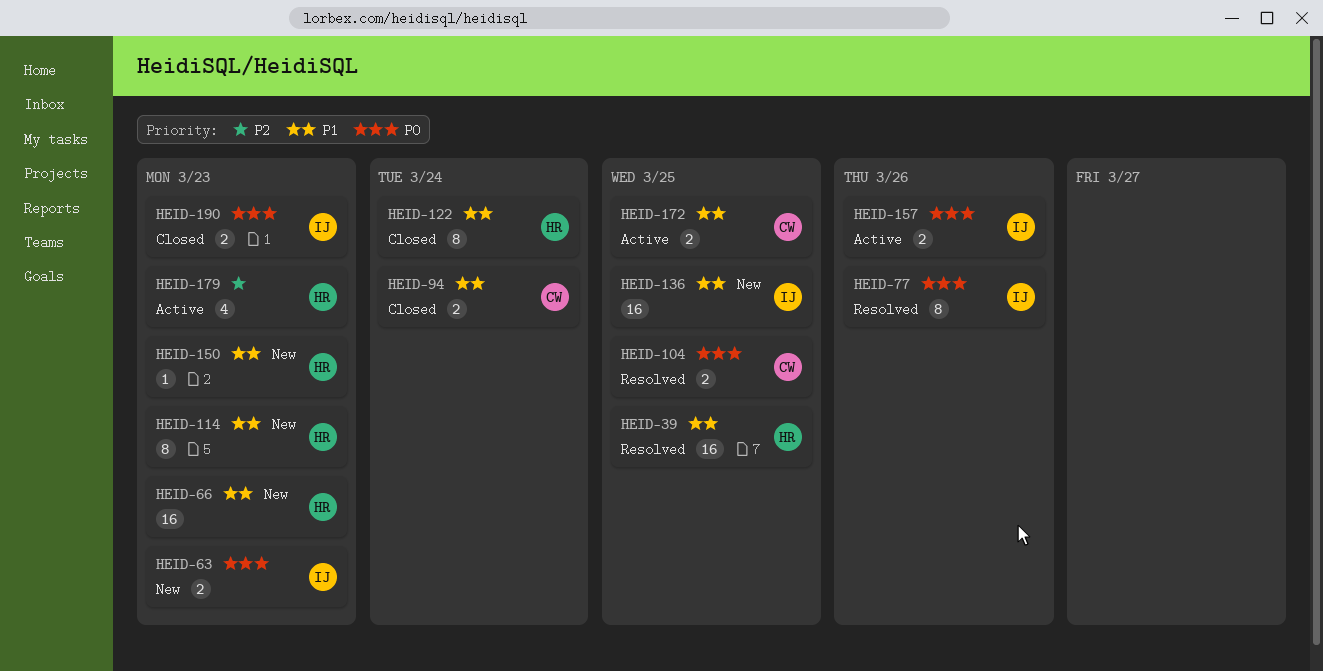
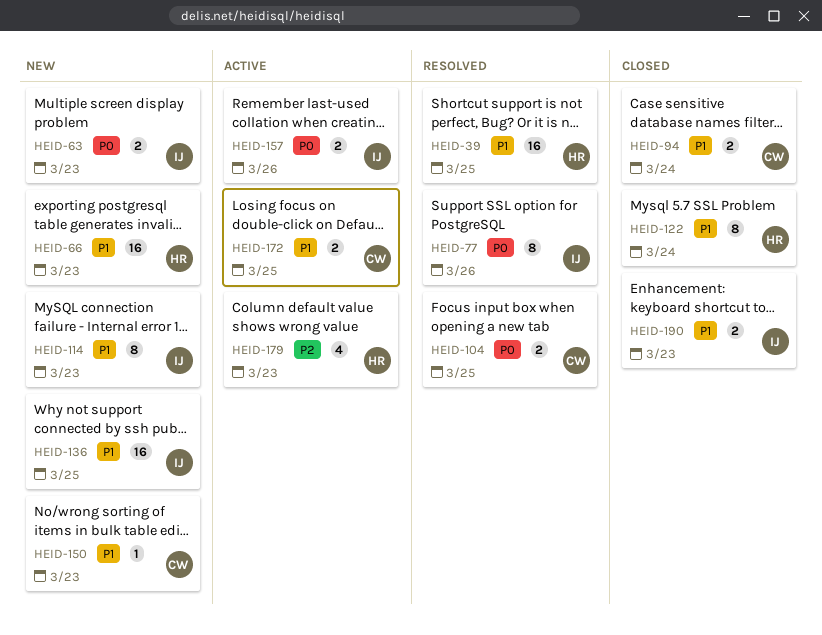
HEID-114, owner: HR -> IJ
HEID-150, owner: HR -> CW
HEID-190, priority: P0 -> P1

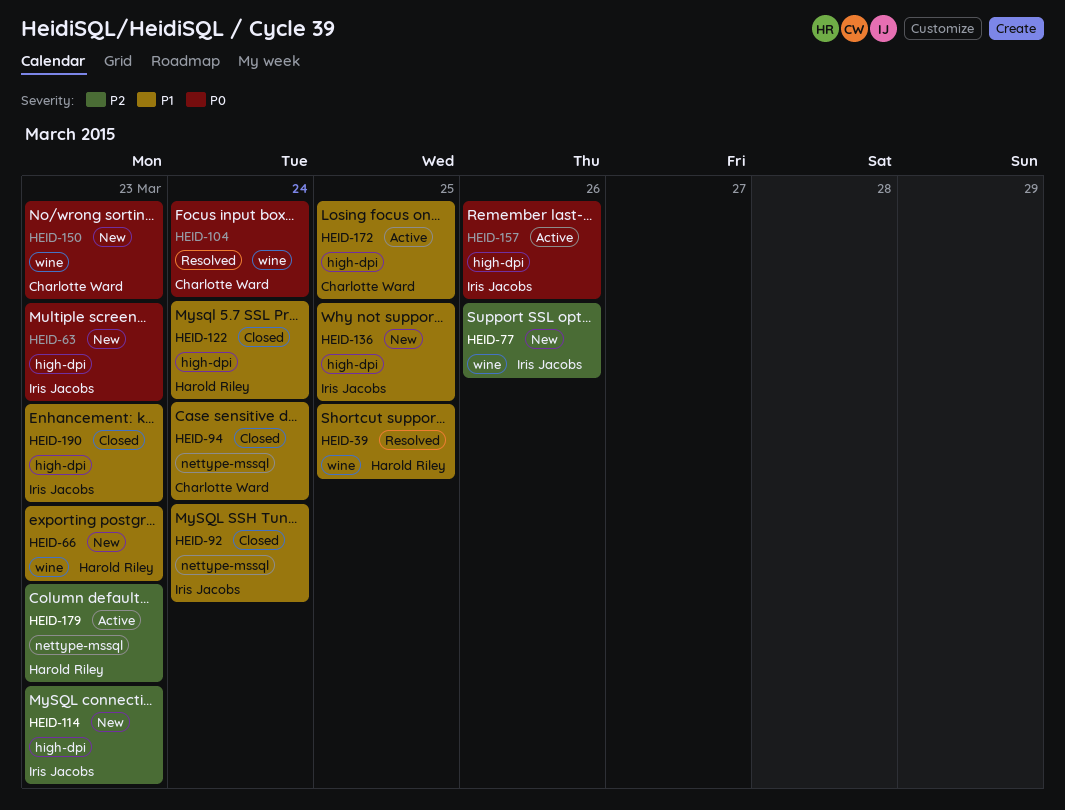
HEID-77, status: Resolved -> New
HEID-77, priority: P0 -> P2
HEID-92: none -> present
HEID-104, due: Mar 25 -> Mar 24
HEID-114, priority: P1 -> P2
HEID-150, priority: P1 -> P0

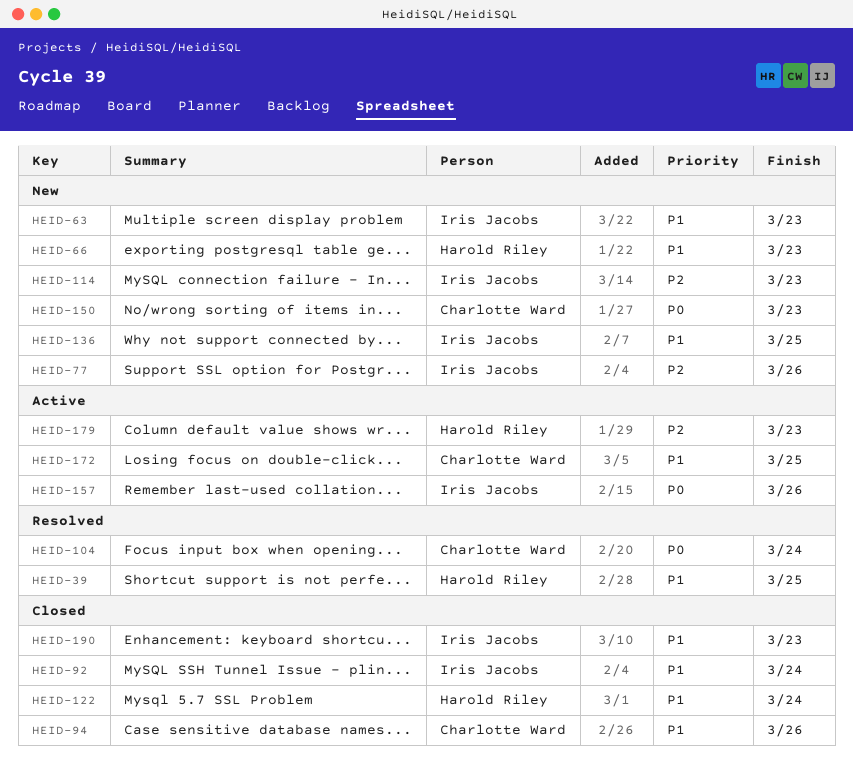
HEID-63, priority: P0 -> P1
HEID-94, due: Mar 24 -> Mar 26

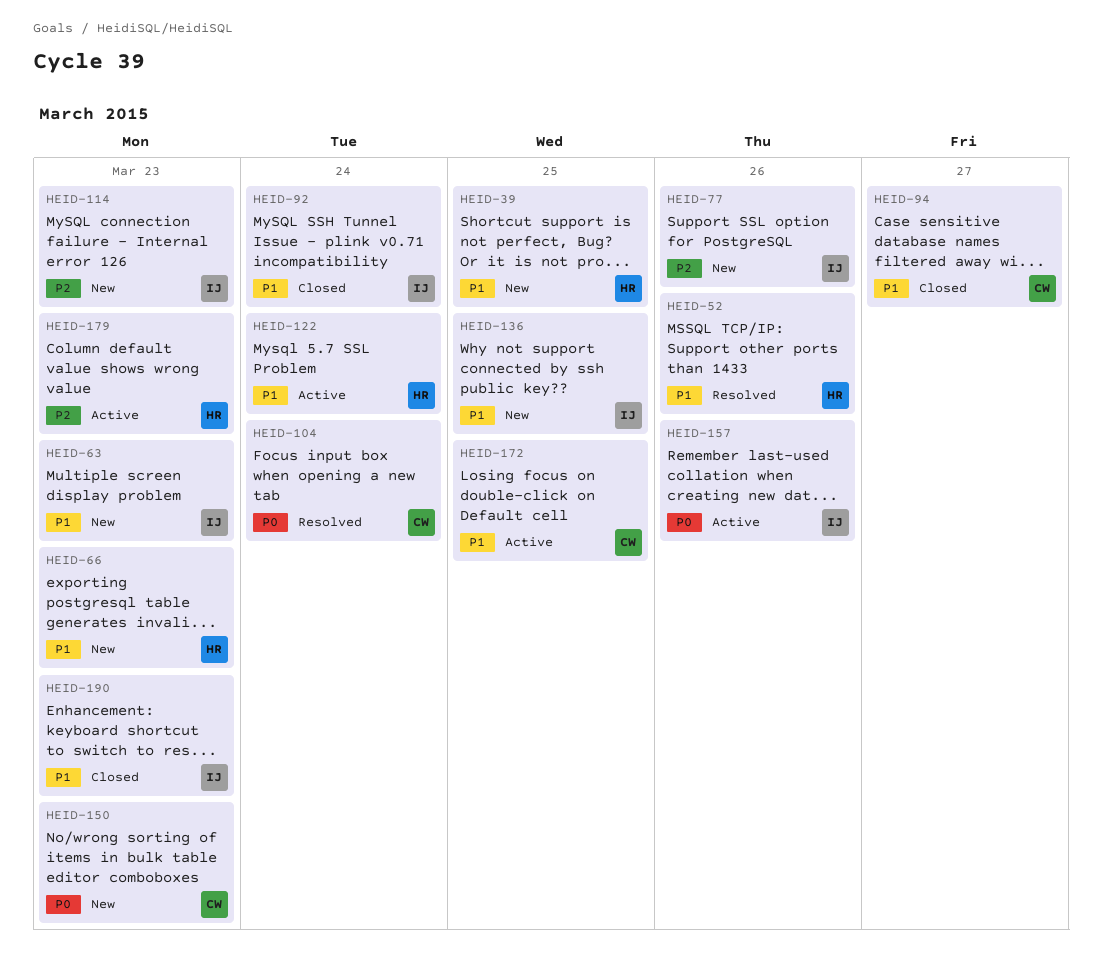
HEID-39, status: Resolved -> New
HEID-52: none -> present
HEID-94, due: Mar 26 -> Mar 27
HEID-122, status: Closed -> Active

